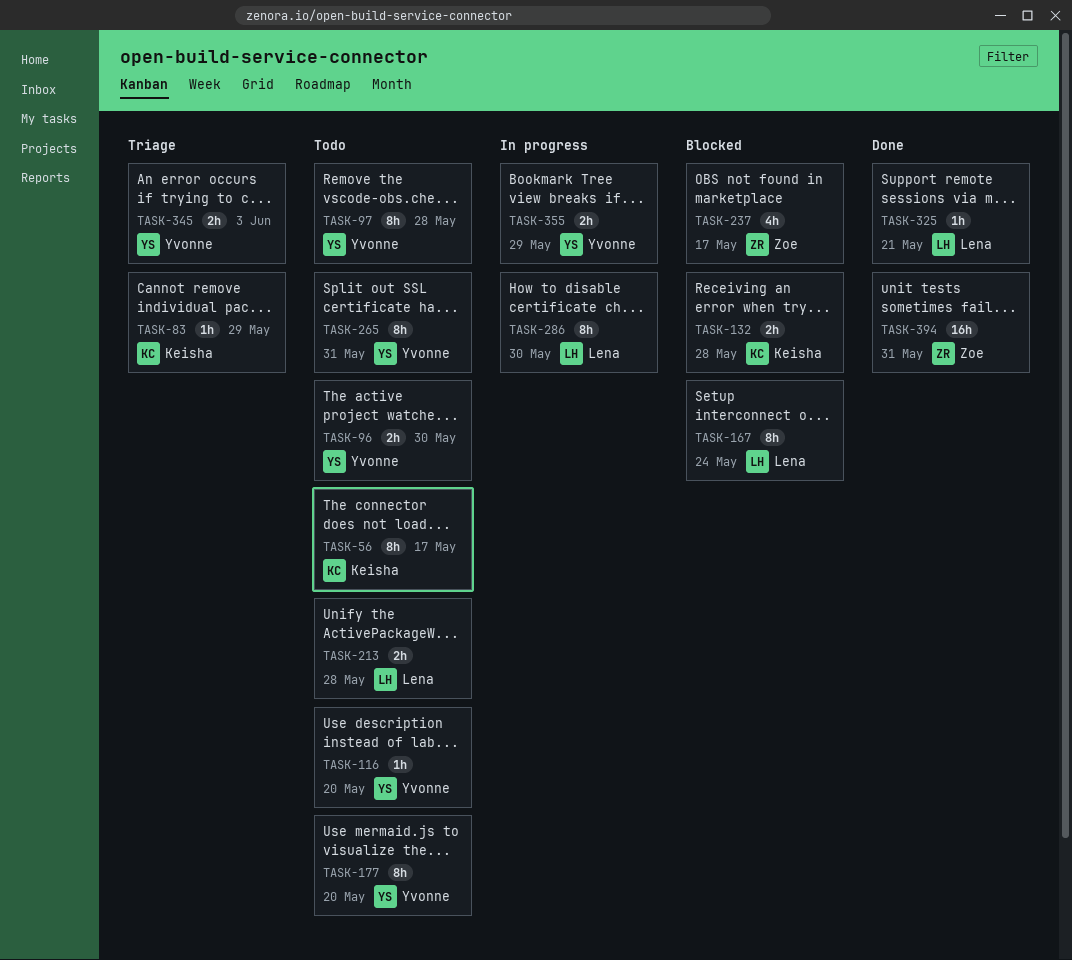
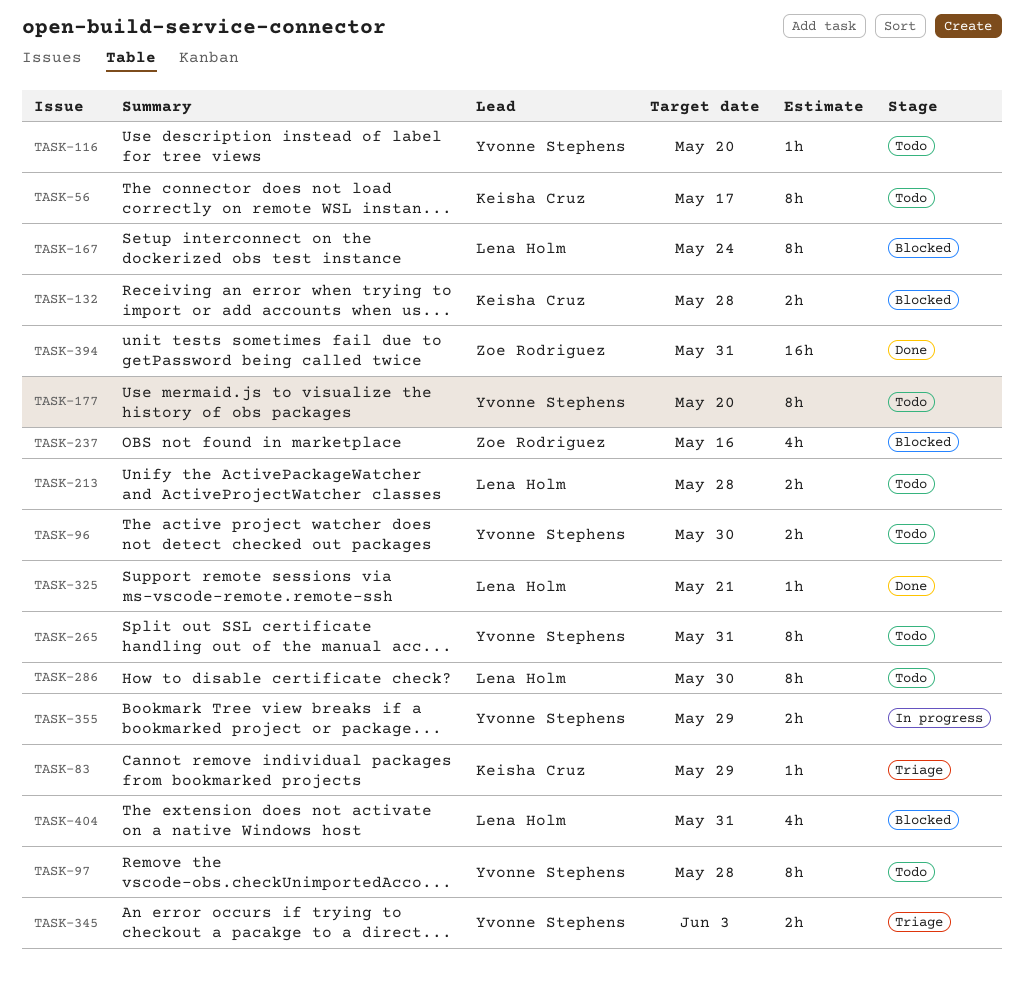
TASK-237, due: May 17 -> May 16
TASK-286, status: In progress -> Todo
TASK-404: none -> present

